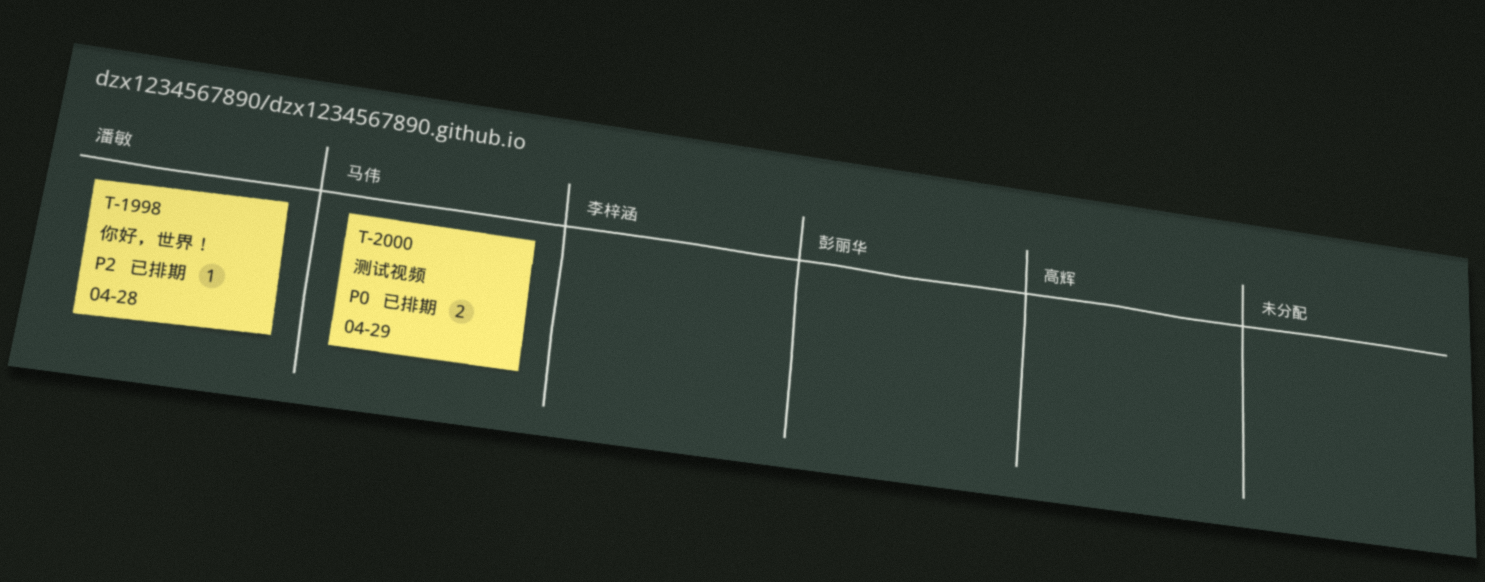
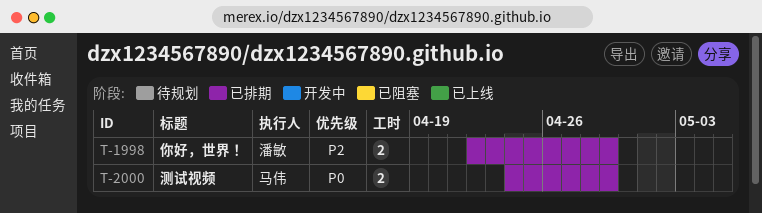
T-1998, estimate: 1 -> 2
T-1998, due: Apr 28 -> Apr 29

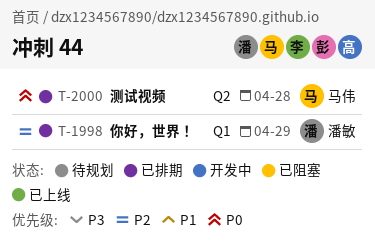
T-2000, due: Apr 29 -> Apr 28

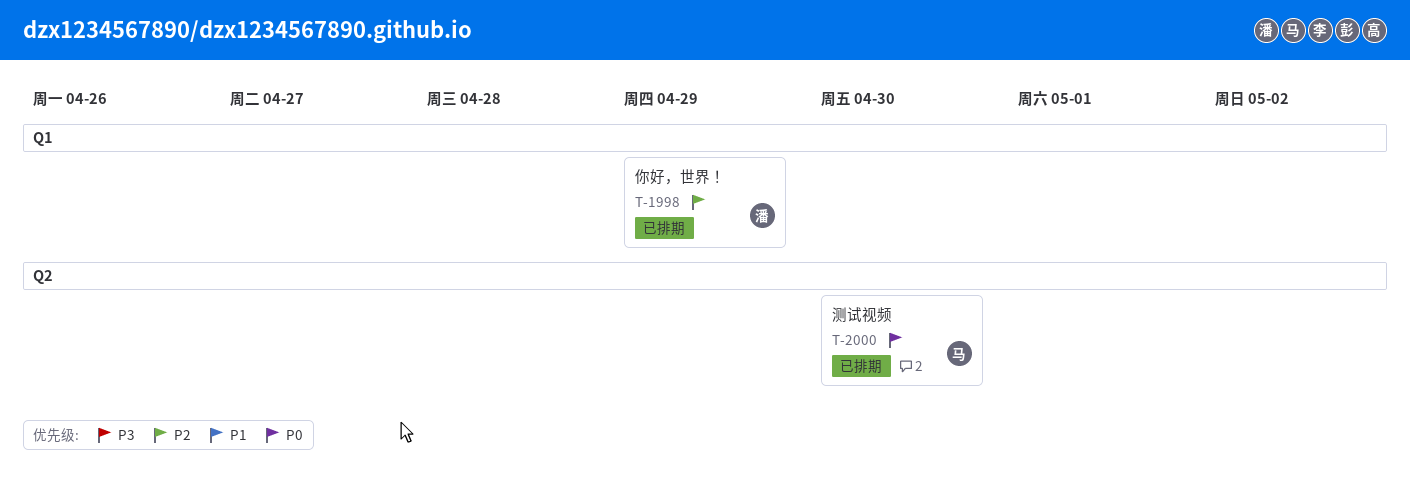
T-2000, due: Apr 28 -> Apr 30

